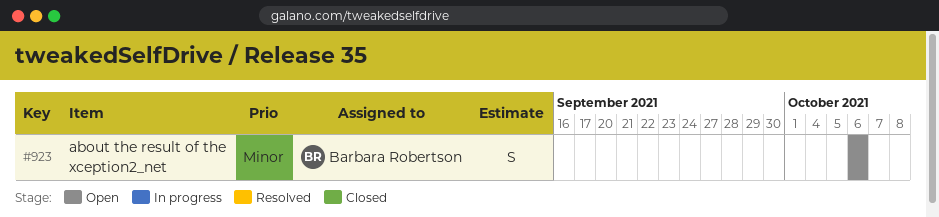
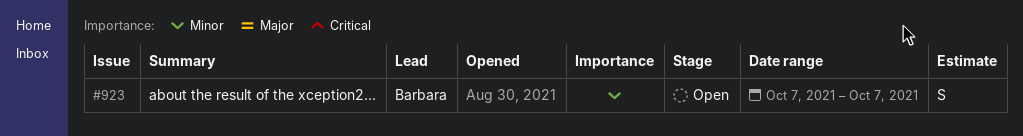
#923, start: Oct 6 -> Oct 7
#923, due: Oct 6 -> Oct 7

